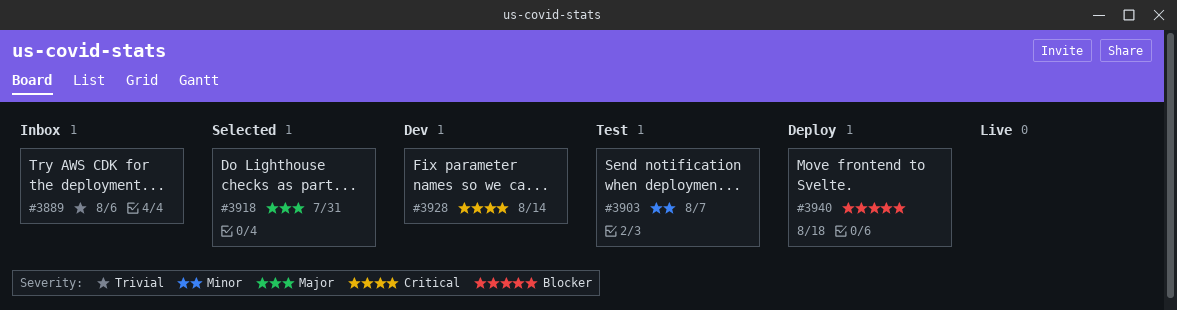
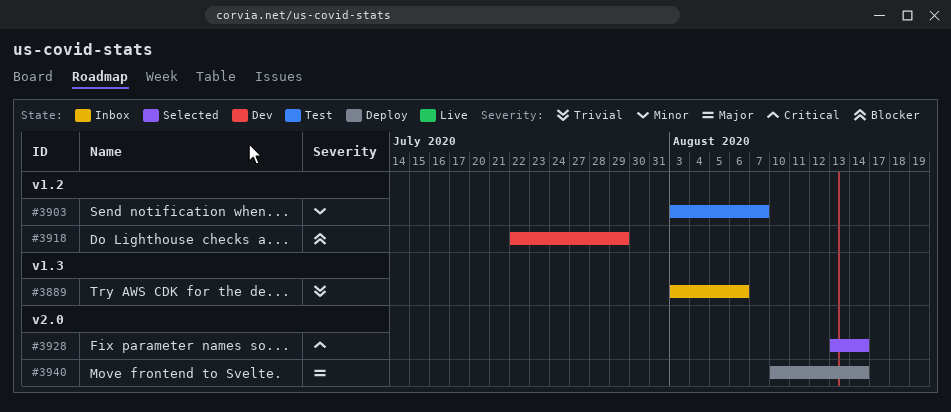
#3918, status: Selected -> Dev
#3918, priority: Major -> Blocker
#3918, due: Jul 31 -> Jul 29
#3928, status: Dev -> Selected
#3940, priority: Blocker -> Major
#3940, due: Aug 18 -> Aug 14

